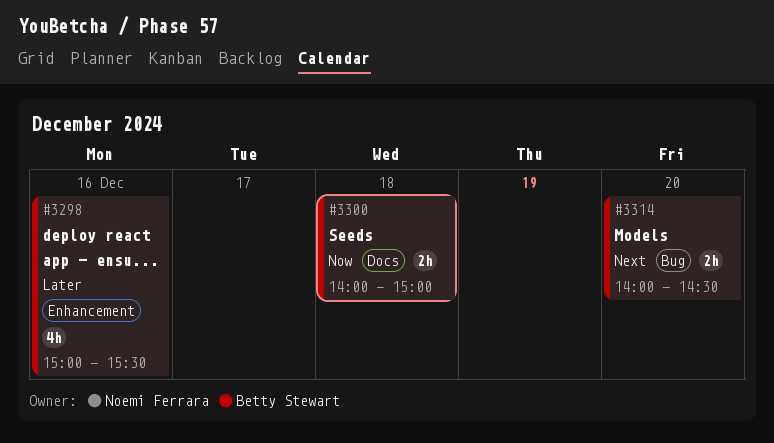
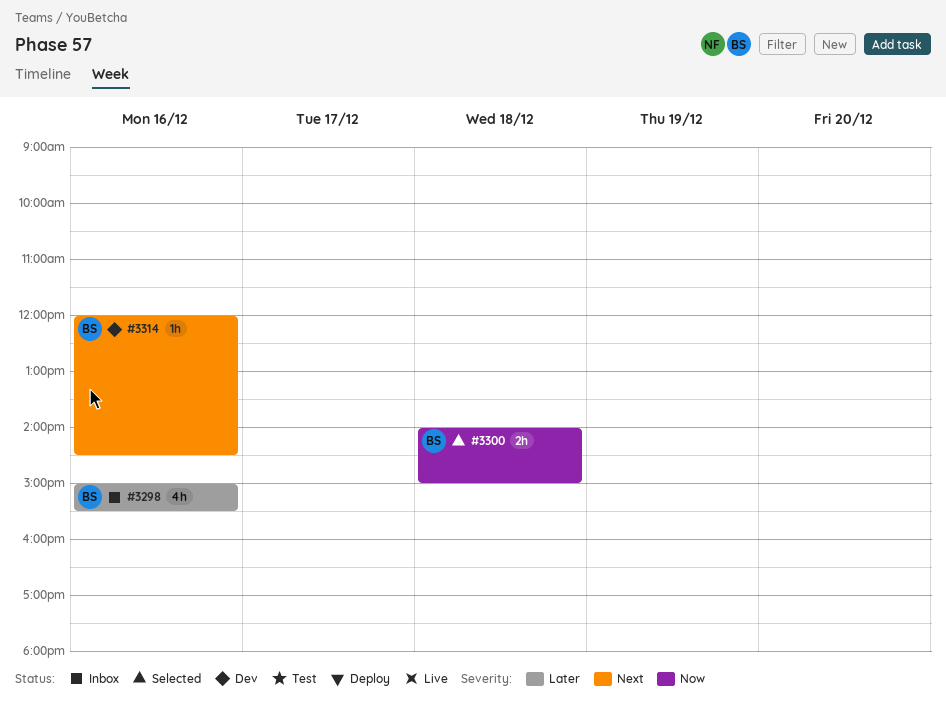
#3314, estimate: 2h -> 1h
#3314, day: Dec 20 -> Dec 16
#3314, begins: 14:00 -> 12:00

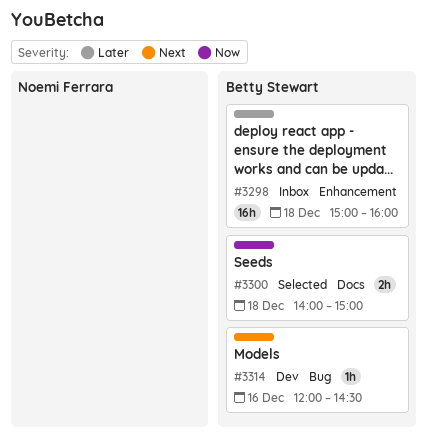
#3298, estimate: 4h -> 16h
#3298, day: Dec 16 -> Dec 18
#3298, ends: 15:30 -> 16:00

